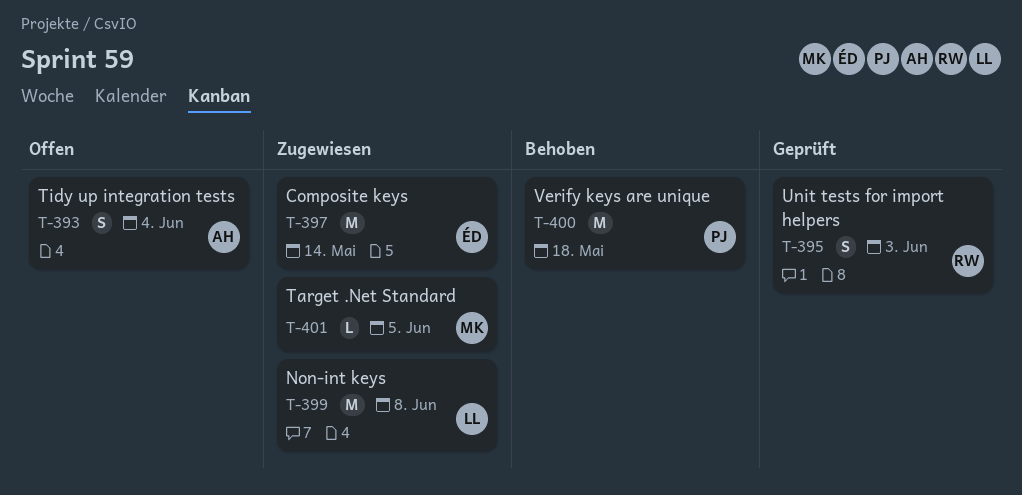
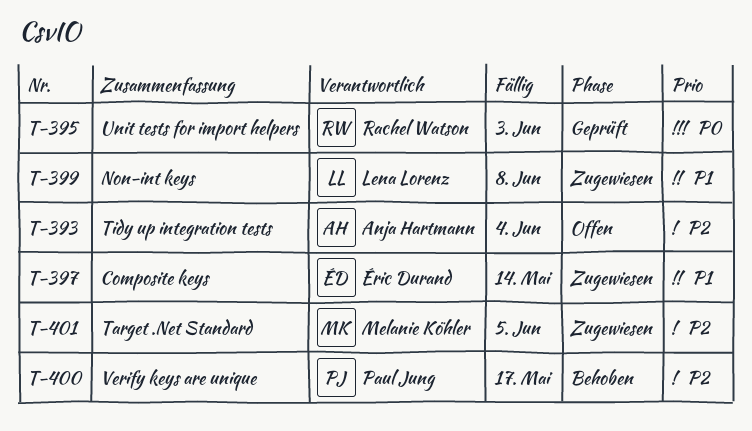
T-400, due: May 18 -> May 17

